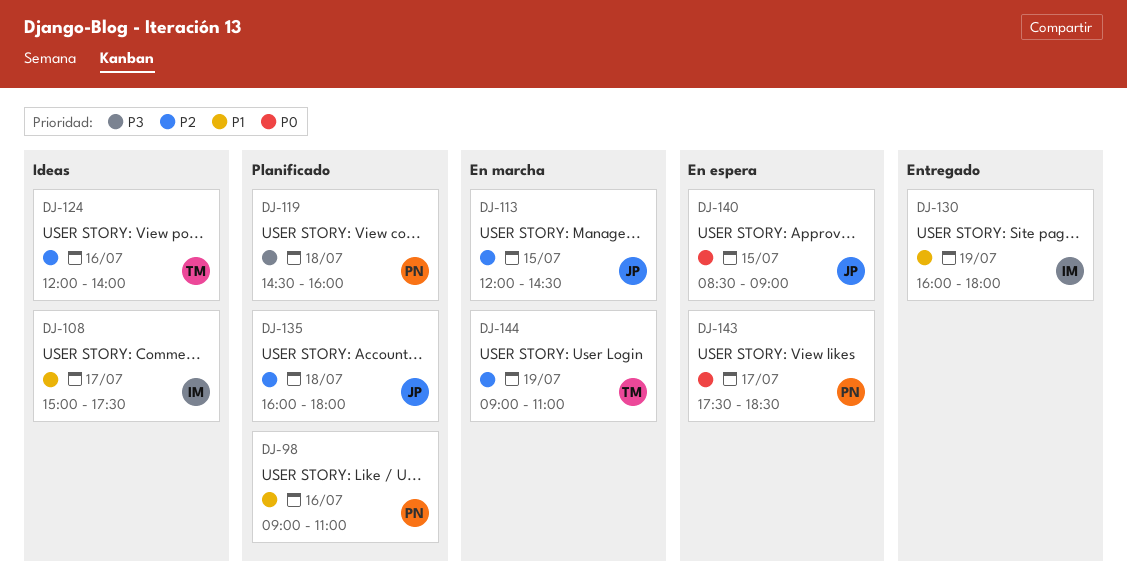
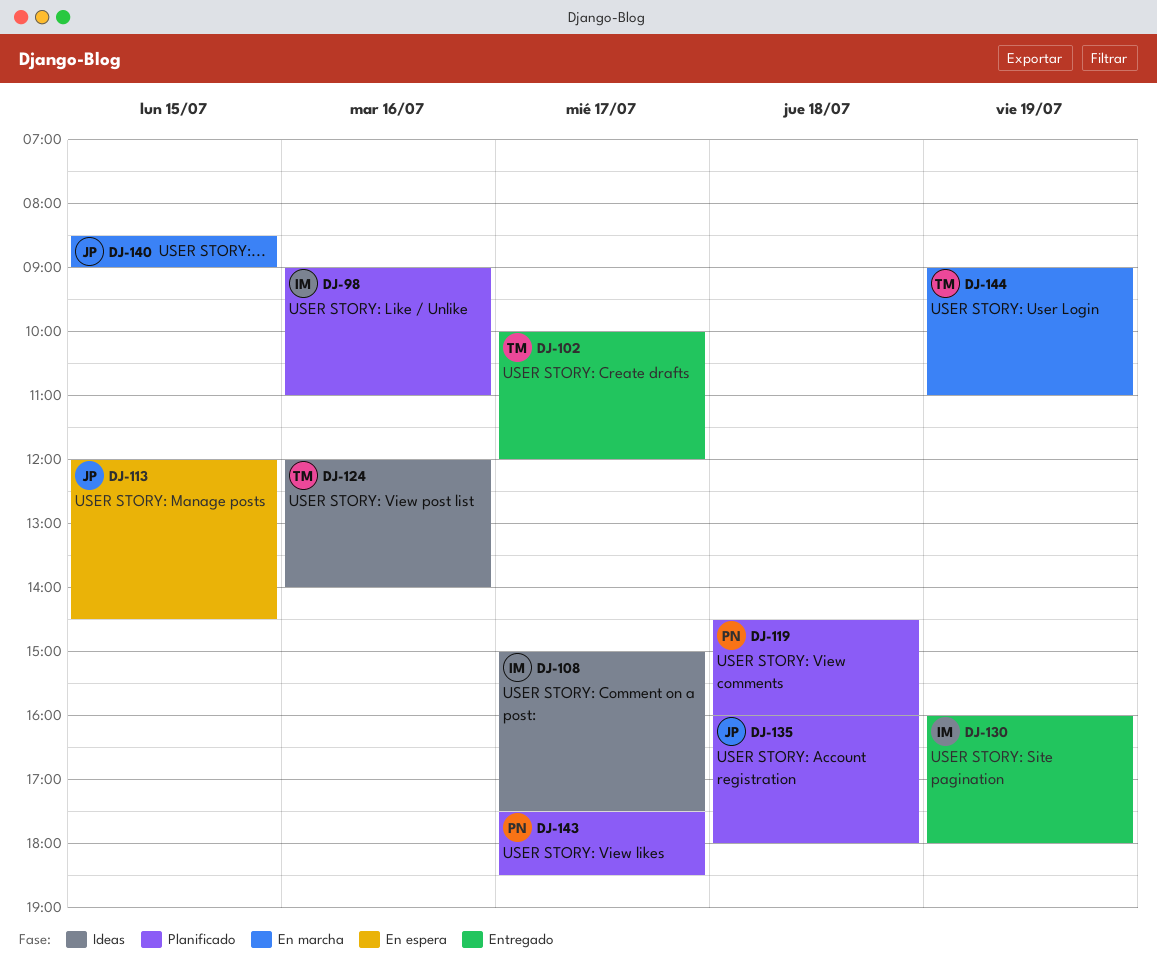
DJ-98, owner: PN -> IM
DJ-102: none -> present
DJ-113, status: En marcha -> En espera
DJ-140, status: En espera -> En marcha
DJ-143, status: En espera -> Planificado

